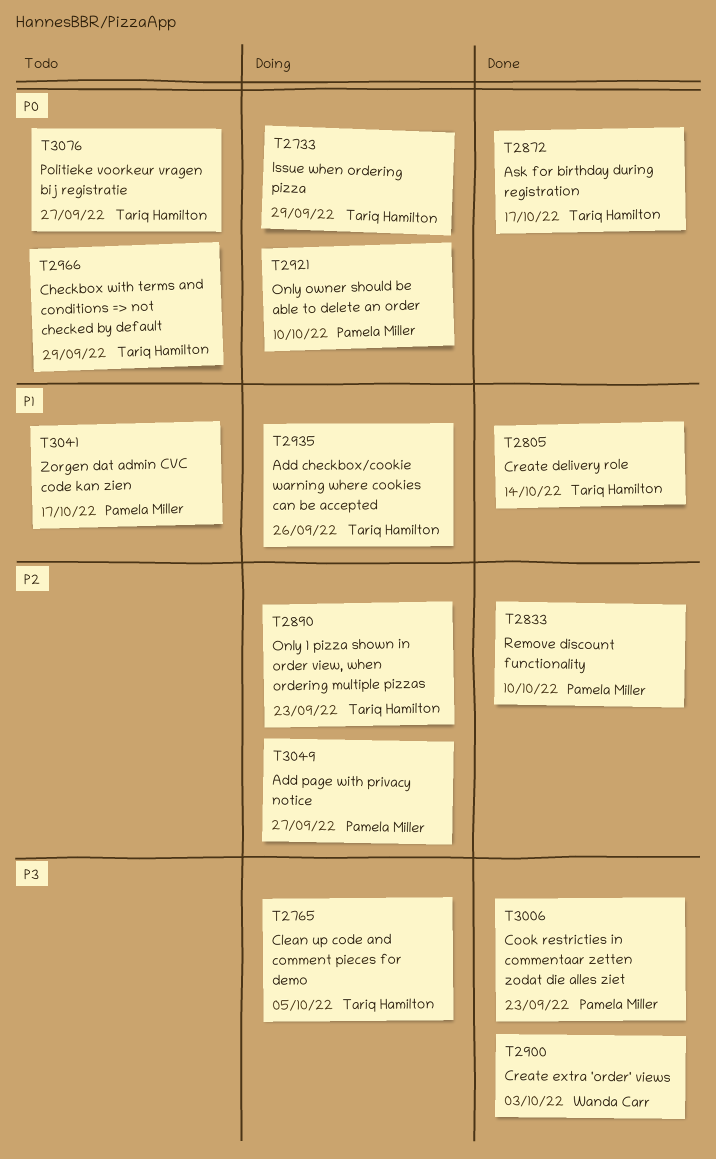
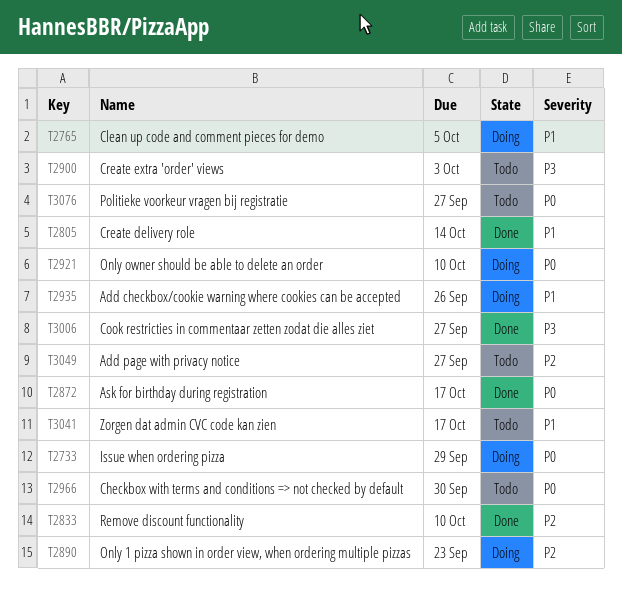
T2765, priority: P3 -> P1
T2900, status: Done -> Todo
T2966, due: Sep 29 -> Sep 30
T3006, due: Sep 23 -> Sep 27
T3049, status: Doing -> Todo

